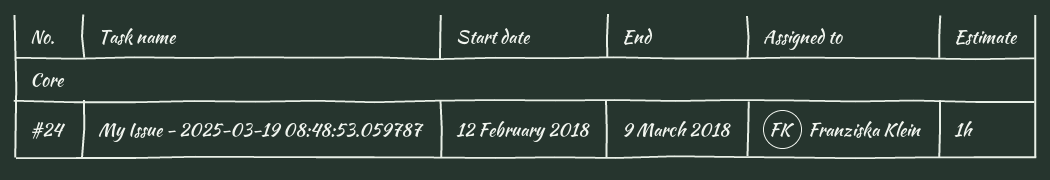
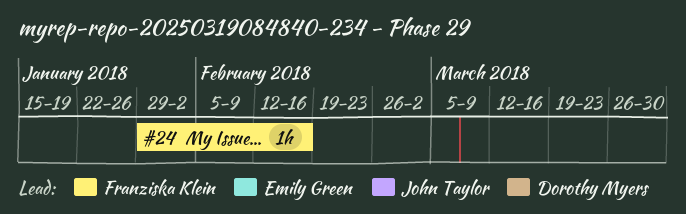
#24, start: Feb 12 -> Jan 29
#24, due: Mar 9 -> Feb 16

